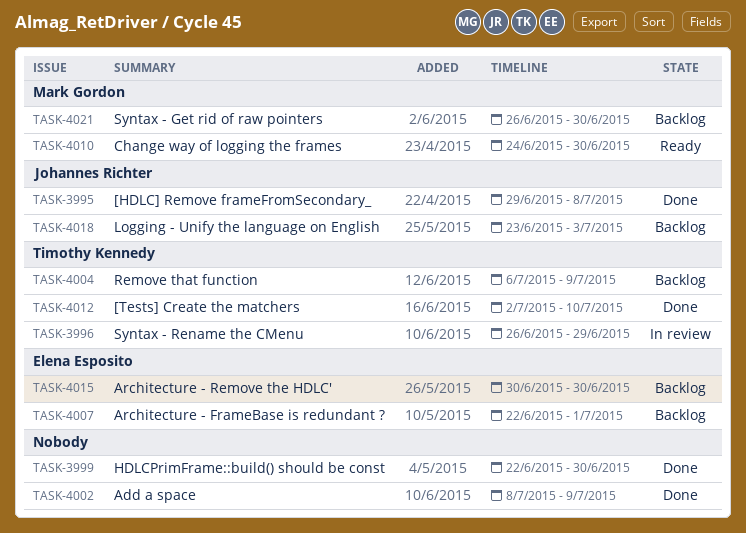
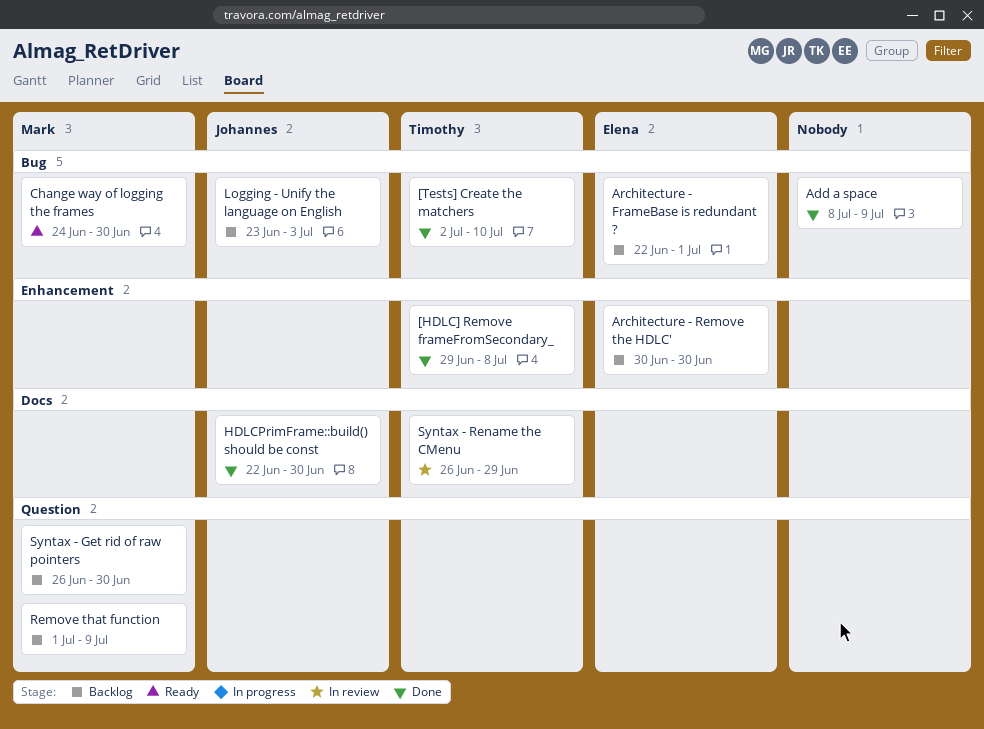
[HDLC] Remove frameFromSecondary_, owner: Johannes Richter -> Timothy Kennedy
HDLCPrimFrame::build() should be const, owner: none -> Johannes Richter
Remove that function, owner: Timothy Kennedy -> Mark Gordon
Remove that function, start: Jul 6 -> Jul 1

